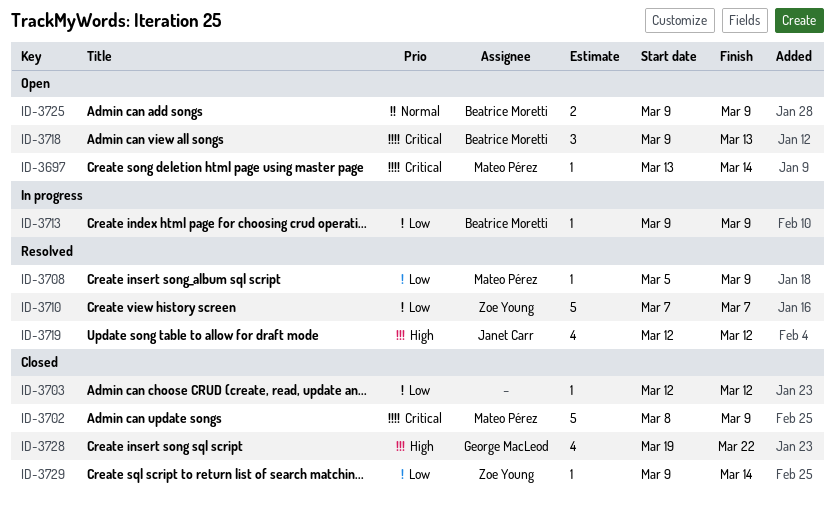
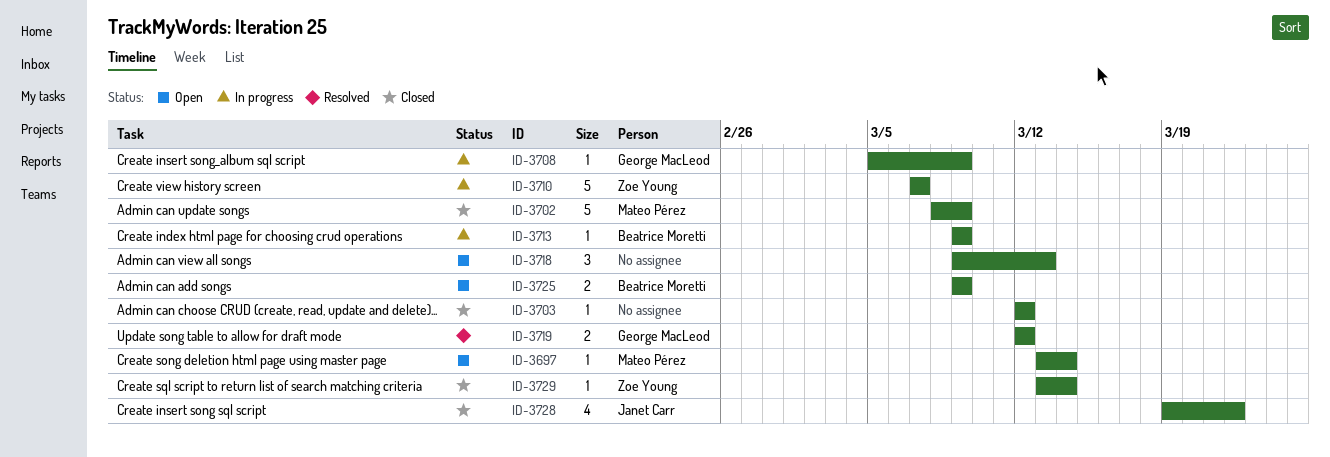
ID-3708, status: Resolved -> In progress
ID-3708, owner: Mateo Pérez -> George MacLeod
ID-3710, status: Resolved -> In progress
ID-3718, owner: Beatrice Moretti -> none
ID-3719, owner: Janet Carr -> George MacLeod
ID-3719, estimate: 4 -> 2
ID-3728, owner: George MacLeod -> Janet Carr
ID-3729, start: Mar 9 -> Mar 13

